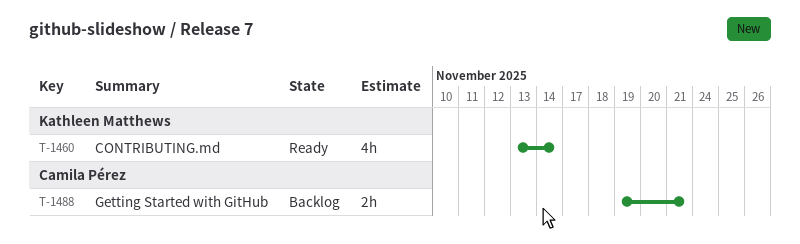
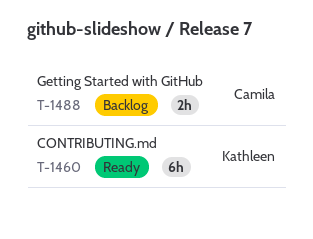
T-1460, estimate: 4h -> 6h

